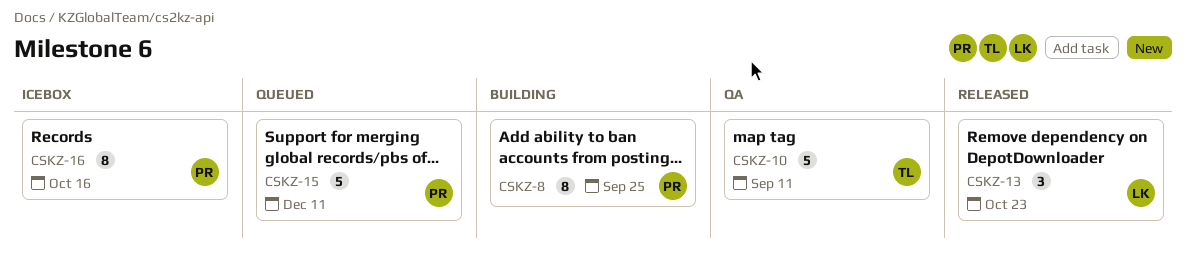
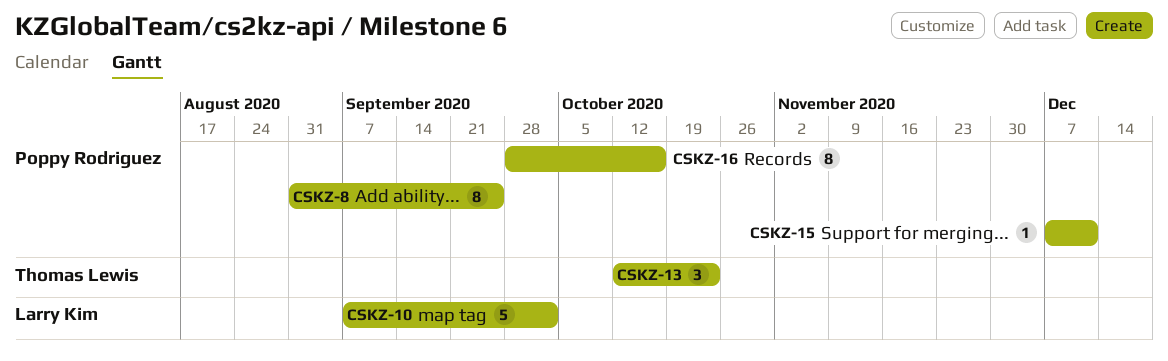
CSKZ-10, owner: Thomas Lewis -> Larry Kim
CSKZ-10, due: Sep 11 -> Oct 2
CSKZ-13, owner: Larry Kim -> Thomas Lewis
CSKZ-15, estimate: 5 -> 1

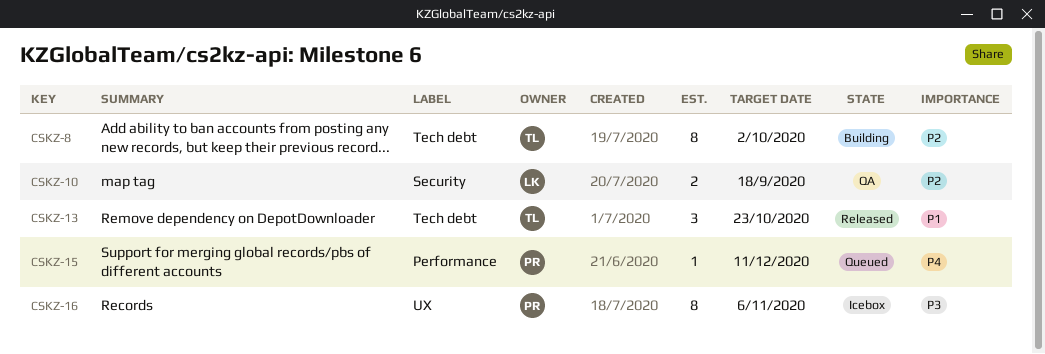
CSKZ-8, owner: Poppy Rodriguez -> Thomas Lewis
CSKZ-8, due: Sep 25 -> Oct 2
CSKZ-10, estimate: 5 -> 2
CSKZ-10, due: Oct 2 -> Sep 18
CSKZ-16, due: Oct 16 -> Nov 6

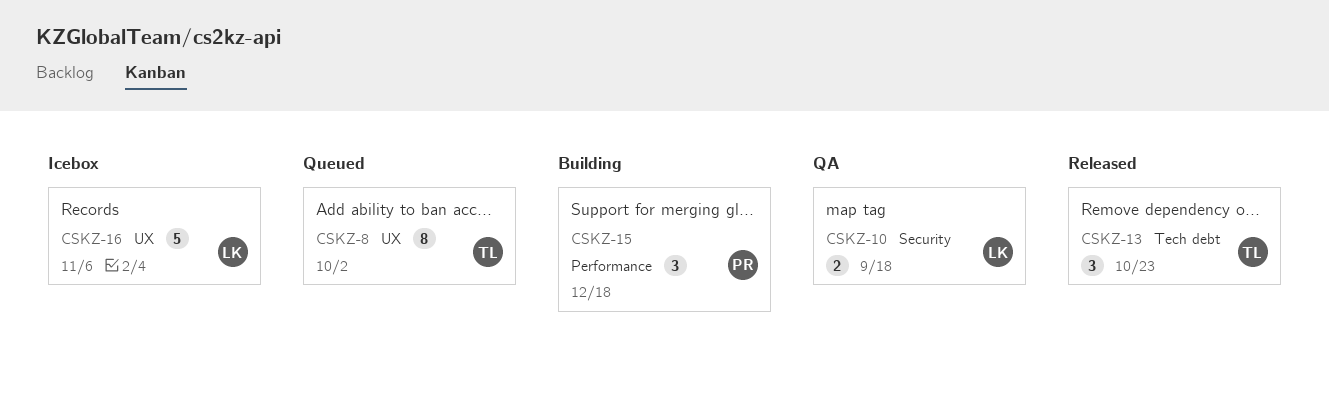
CSKZ-8, status: Building -> Queued
CSKZ-8, label: Tech debt -> UX
CSKZ-15, status: Queued -> Building
CSKZ-15, estimate: 1 -> 3
CSKZ-15, due: Dec 11 -> Dec 18
CSKZ-16, owner: PR -> LK
CSKZ-16, estimate: 8 -> 5

